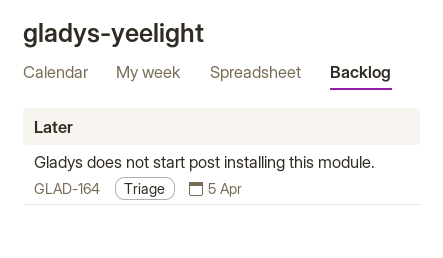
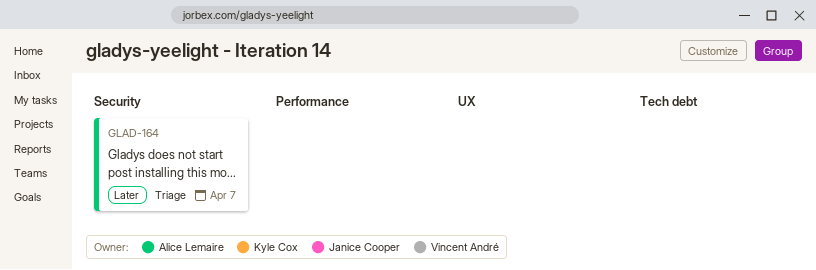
GLAD-164, due: Apr 5 -> Apr 7

